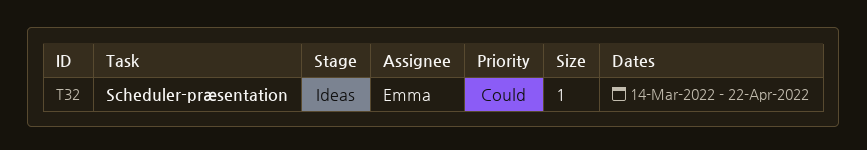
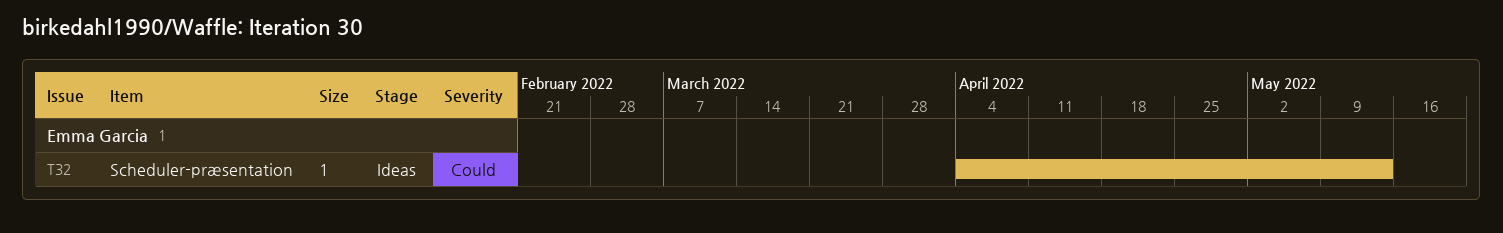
T32, start: Mar 14 -> Apr 4
T32, due: Apr 22 -> May 13

